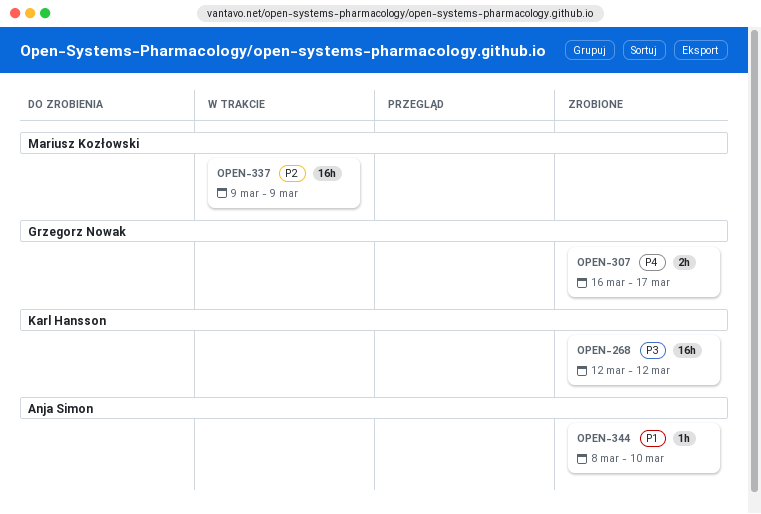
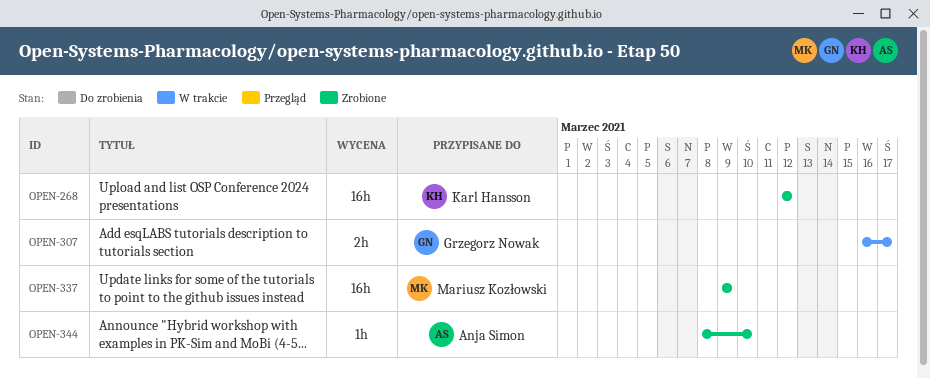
OPEN-307, status: Zrobione -> W trakcie
OPEN-337, status: W trakcie -> Zrobione

